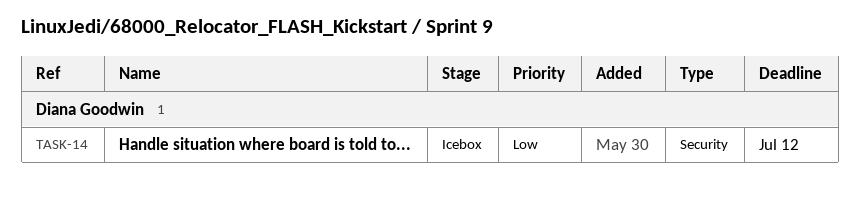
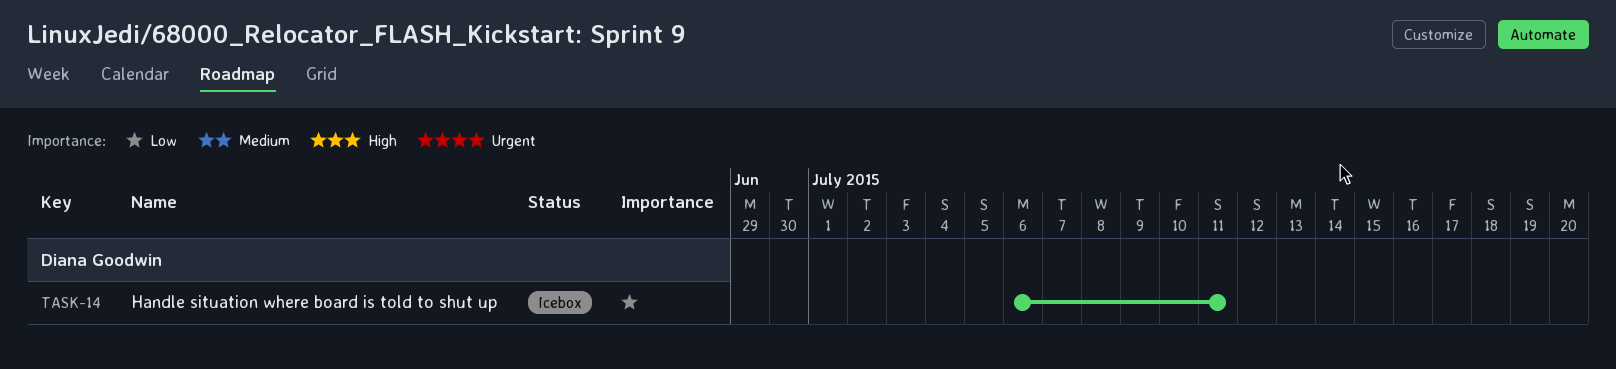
TASK-14, due: Jul 12 -> Jul 11

